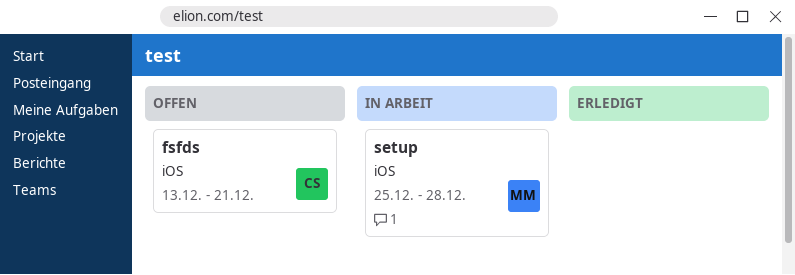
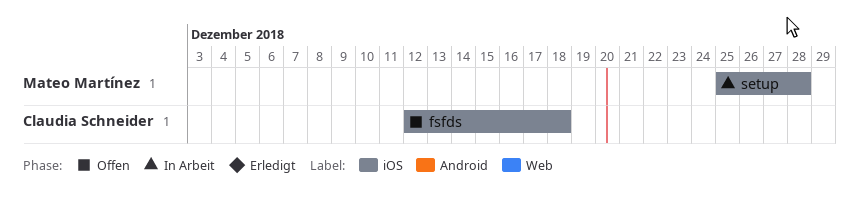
fsfds, start: Dec 13 -> Dec 12
fsfds, due: Dec 21 -> Dec 18

